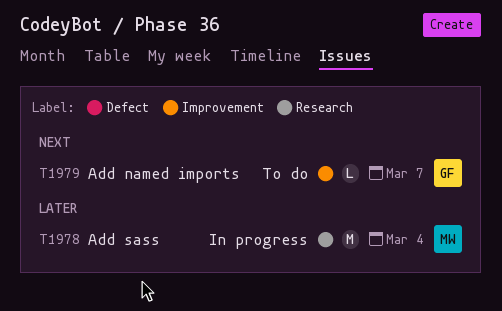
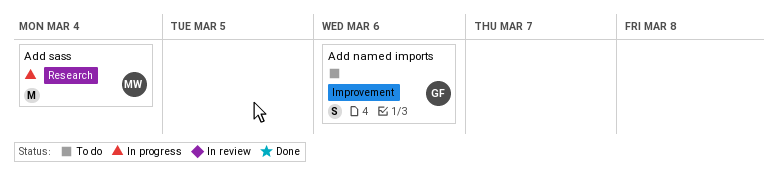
Add named imports, estimate: L -> S
Add named imports, due: Mar 7 -> Mar 6

